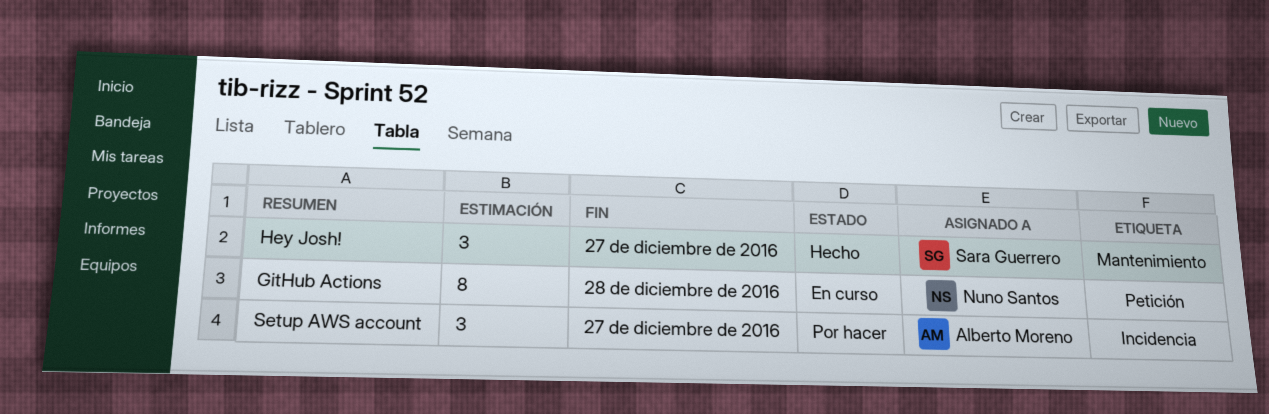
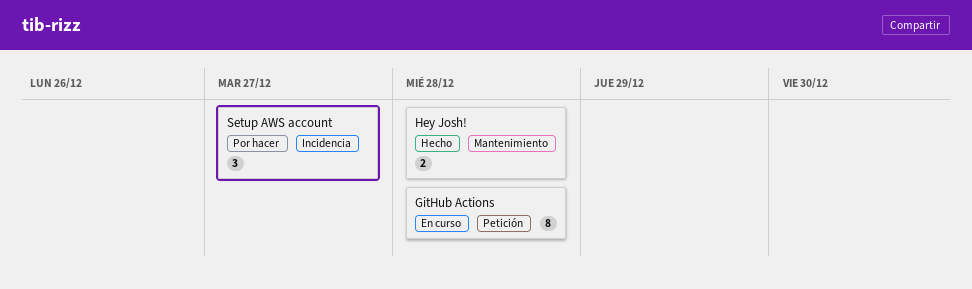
Hey Josh!, estimate: 3 -> 2
Hey Josh!, due: Dec 27 -> Dec 28

